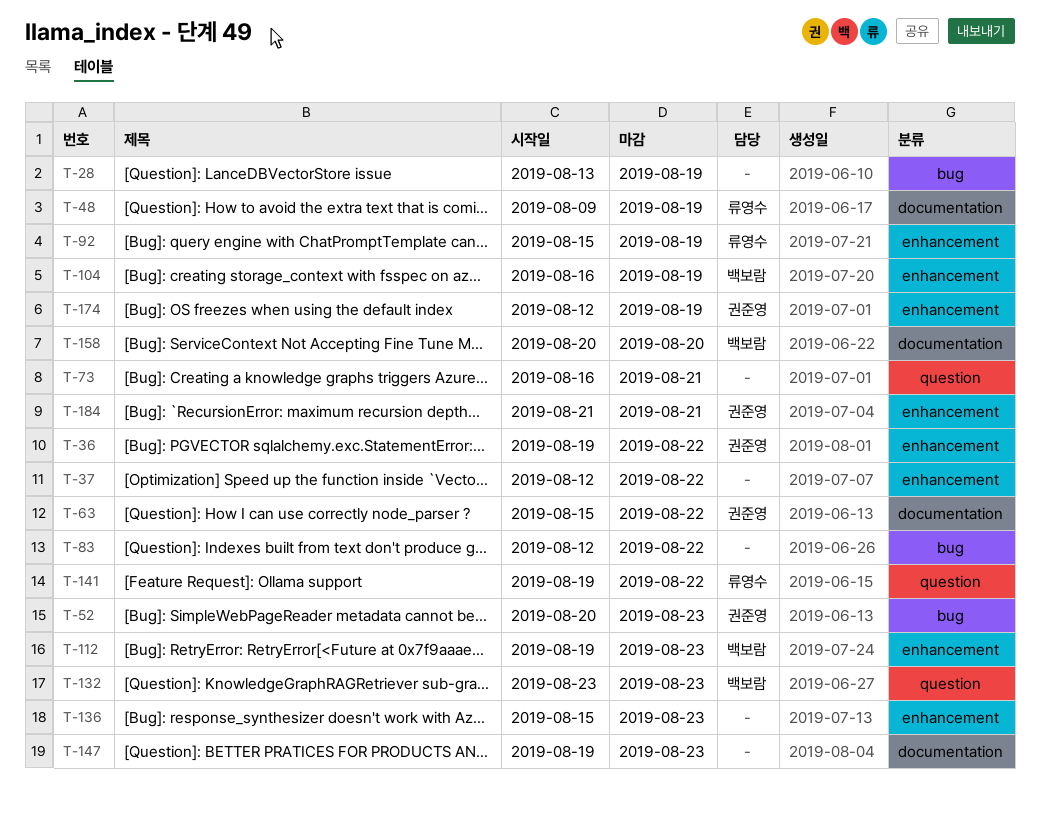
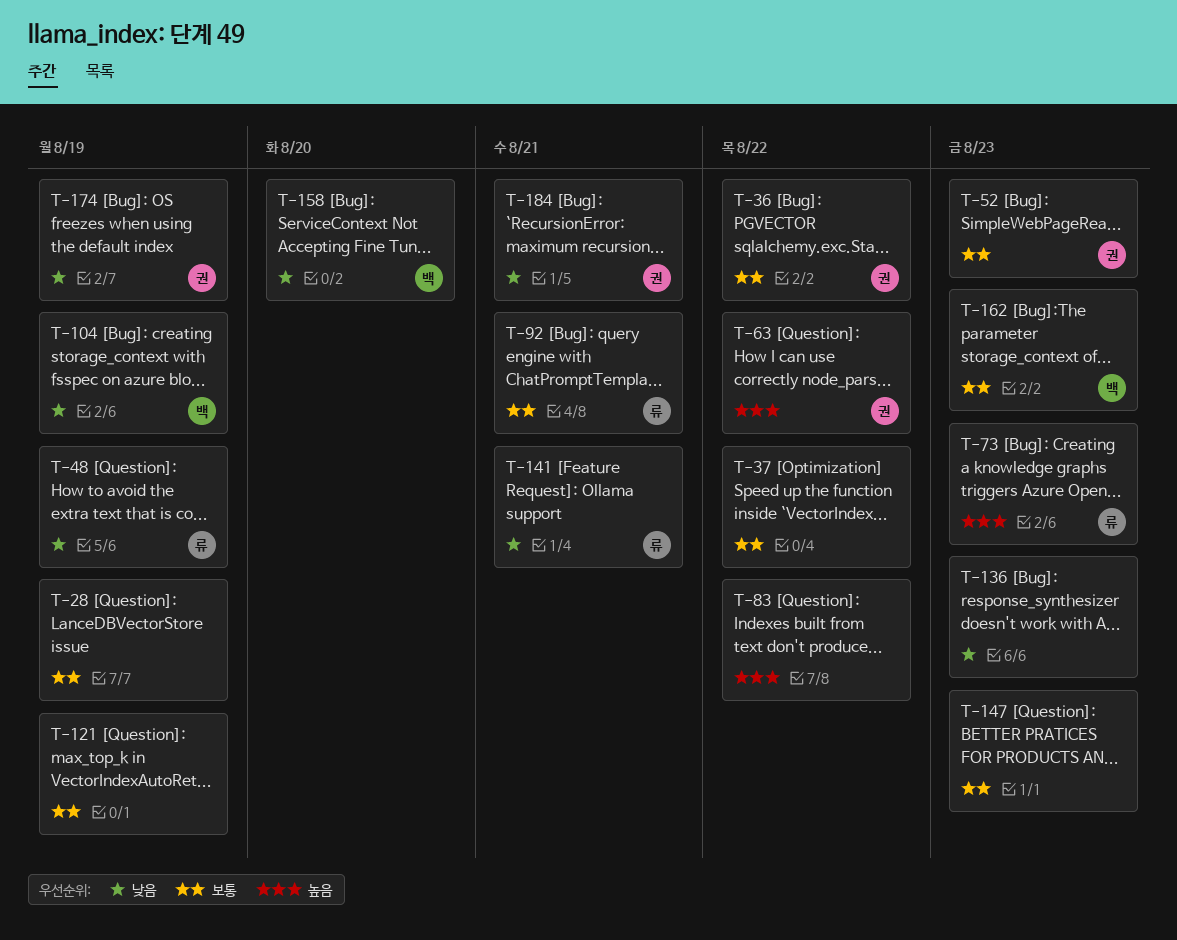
T-73, owner: none -> 류영수
T-73, due: Aug 21 -> Aug 23
T-92, due: Aug 19 -> Aug 21
T-112: present -> none
T-121: none -> present
T-132: present -> none
T-141, due: Aug 22 -> Aug 21
T-162: none -> present

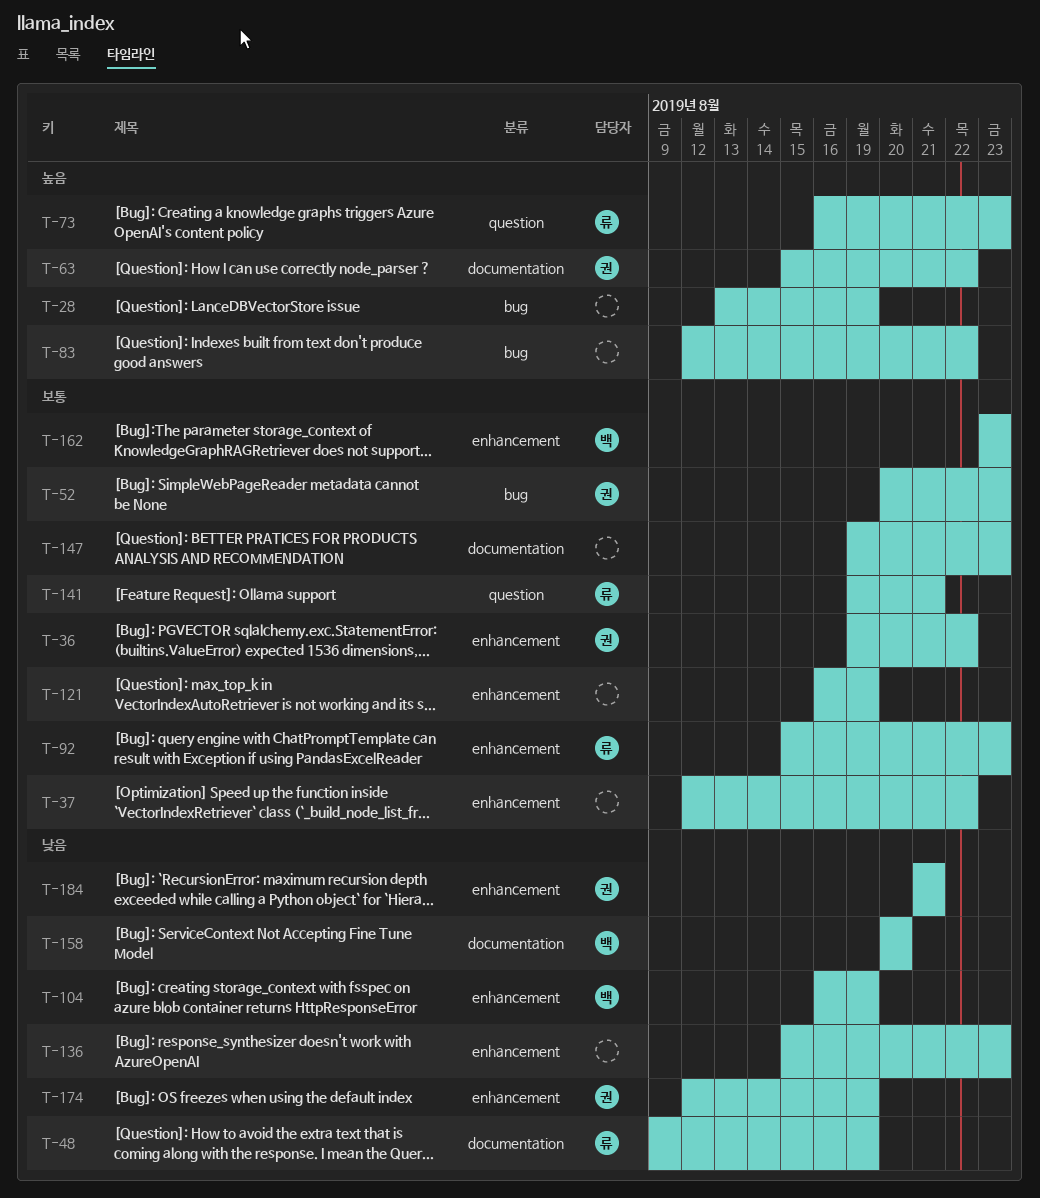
T-28, priority: 보통 -> 높음
T-92, due: Aug 21 -> Aug 23
T-141, priority: 낮음 -> 보통

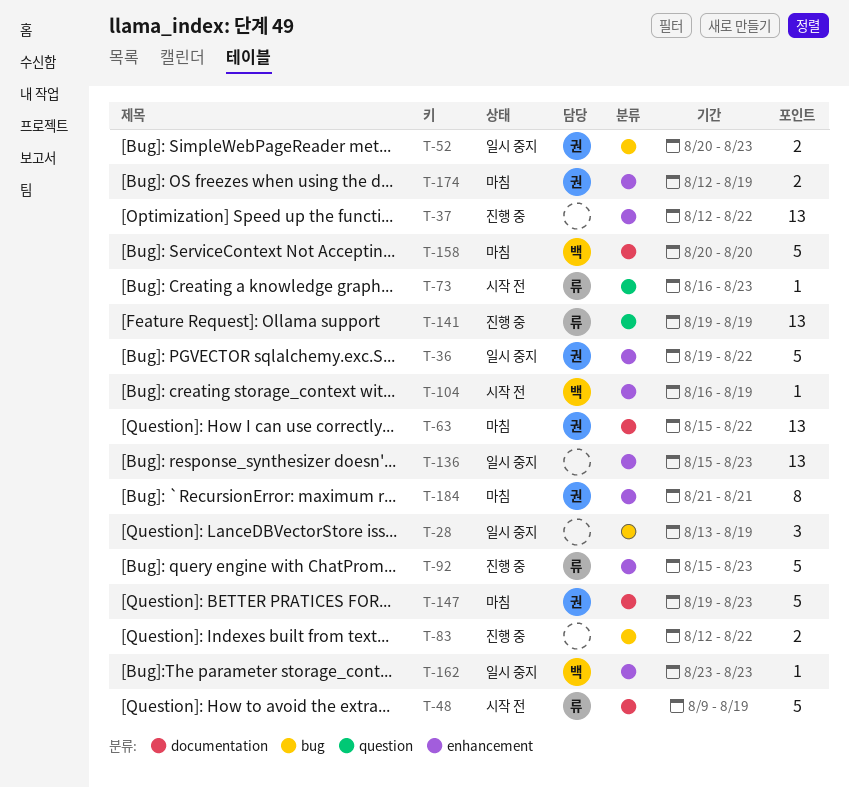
T-121: present -> none
T-141, due: Aug 21 -> Aug 19
T-147, owner: none -> 권

